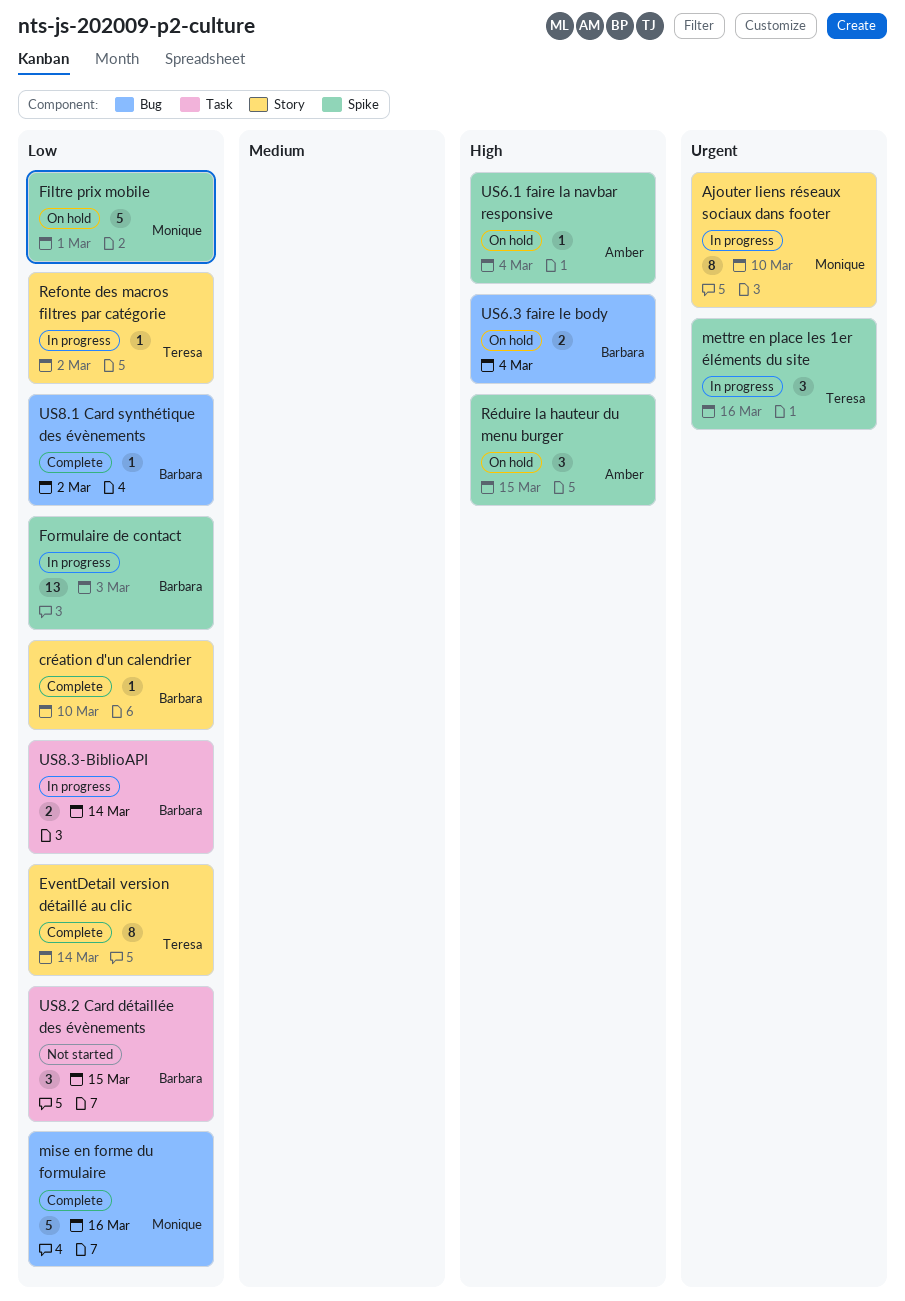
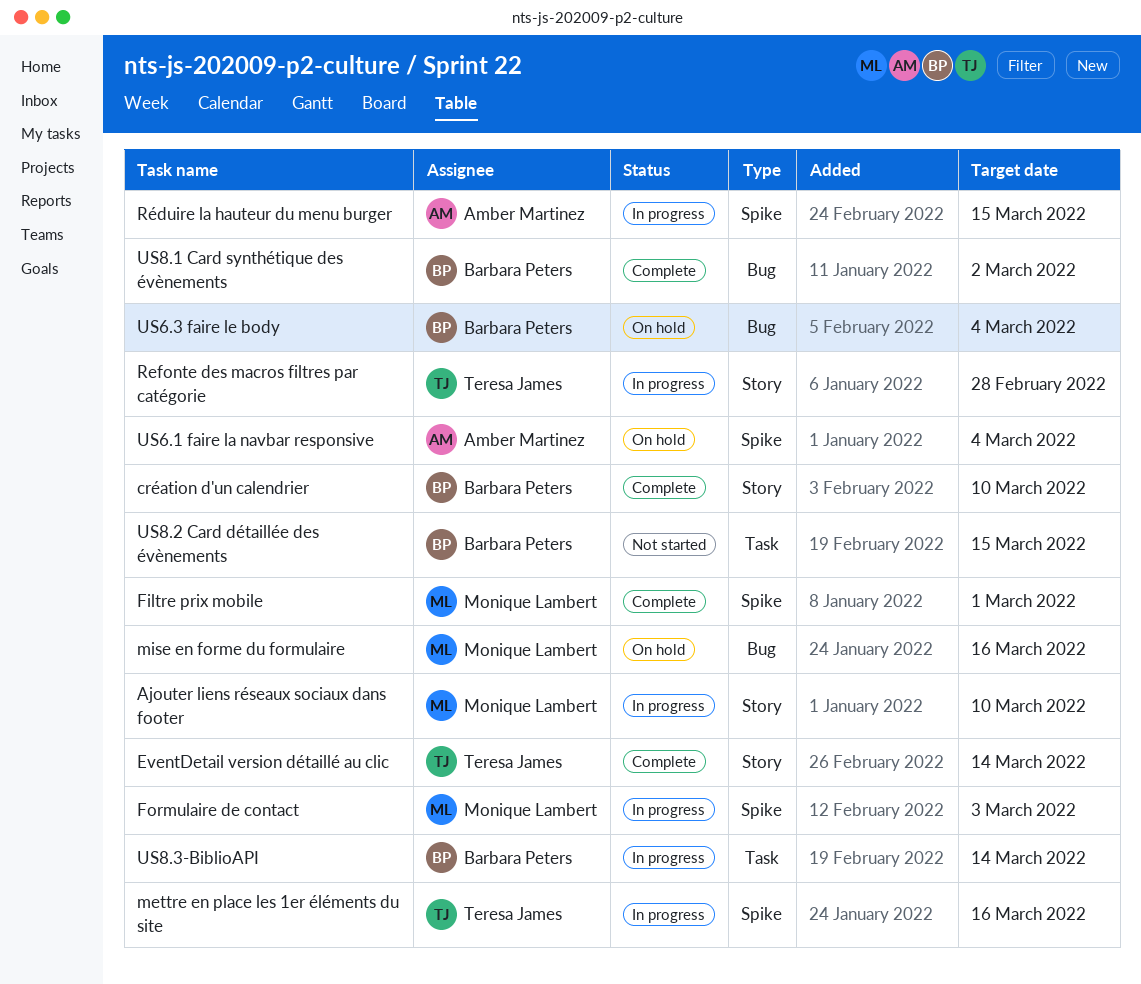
Filtre prix mobile, status: On hold -> Complete
Formulaire de contact, owner: Barbara Peters -> Monique Lambert
mise en forme du formulaire, status: Complete -> On hold
Refonte des macros filtres par catégorie, due: Mar 2 -> Feb 28
Réduire la hauteur du menu burger, status: On hold -> In progress

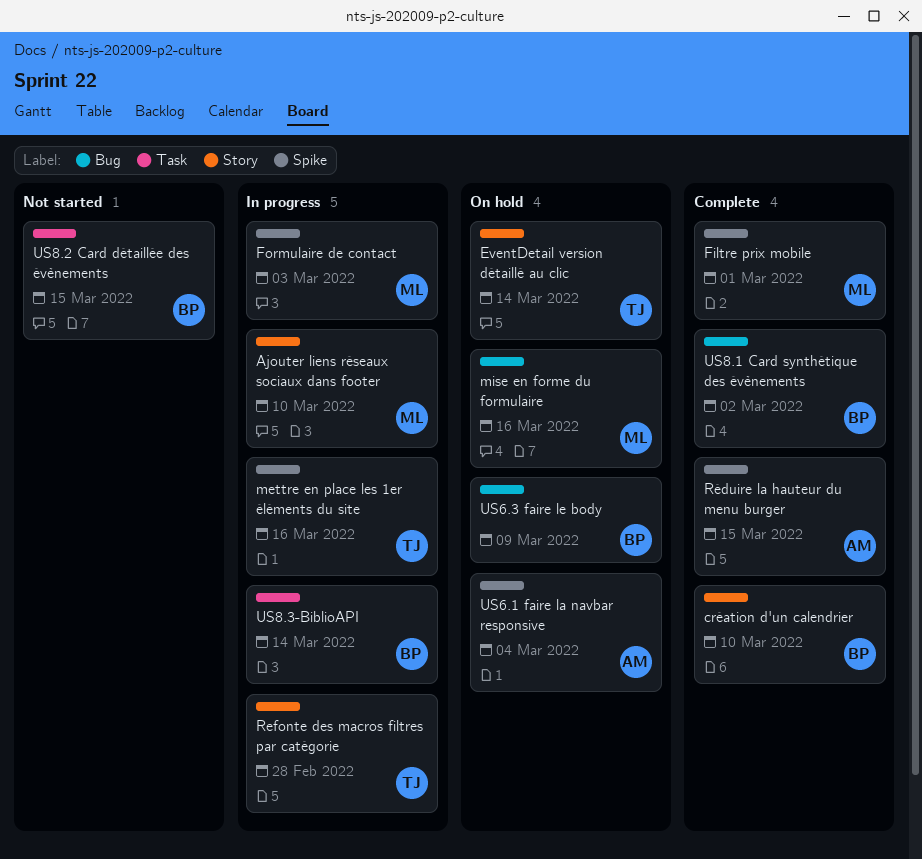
EventDetail version détaillé au clic, status: Complete -> On hold
Réduire la hauteur du menu burger, status: In progress -> Complete
US6.3 faire le body, due: Mar 4 -> Mar 9

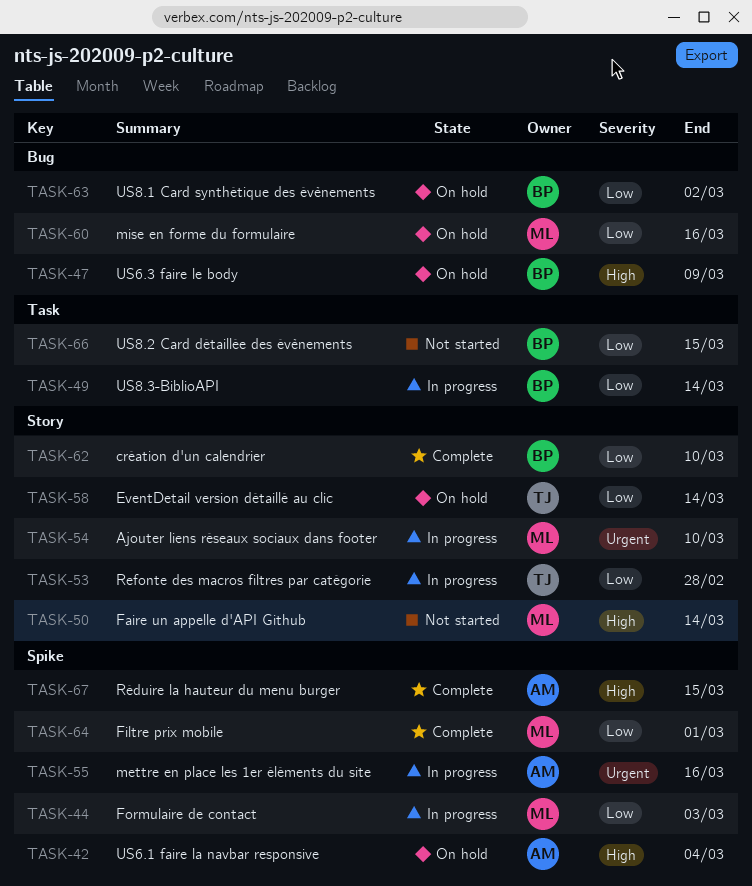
Faire un appelle d'API Github: none -> present
mettre en place les 1er éléments du site, owner: TJ -> AM
US8.1 Card synthétique des évènements, status: Complete -> On hold

